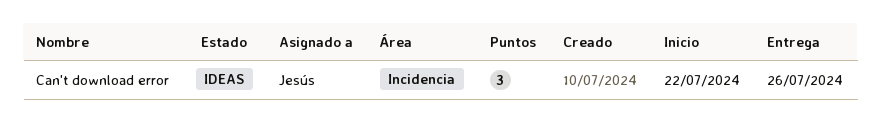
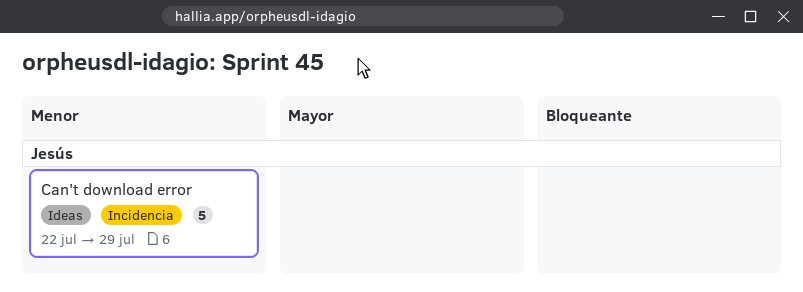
Can't download error, estimate: 3 -> 5
Can't download error, due: Jul 26 -> Jul 29

